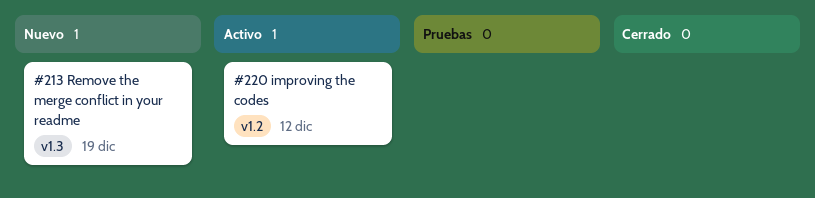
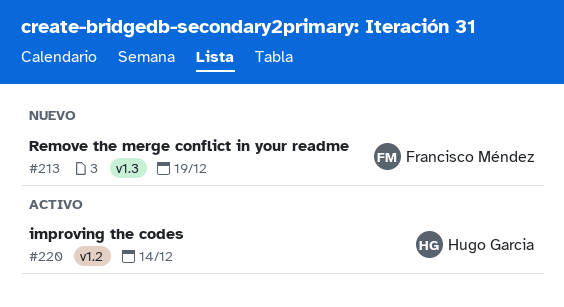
#220, due: Dec 12 -> Dec 14

